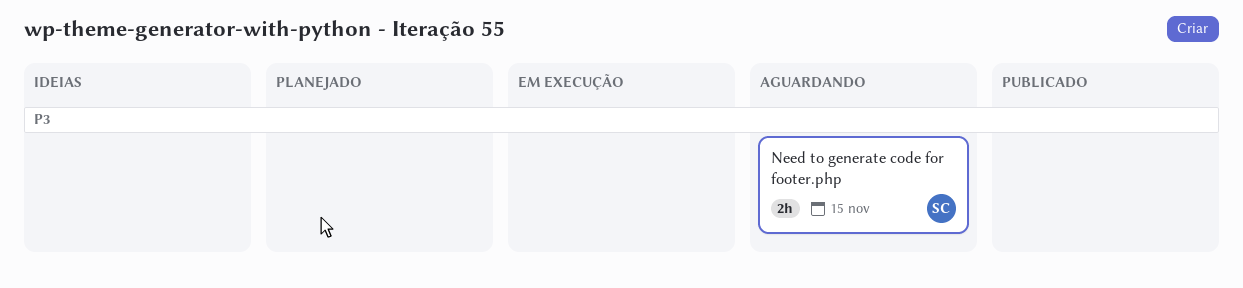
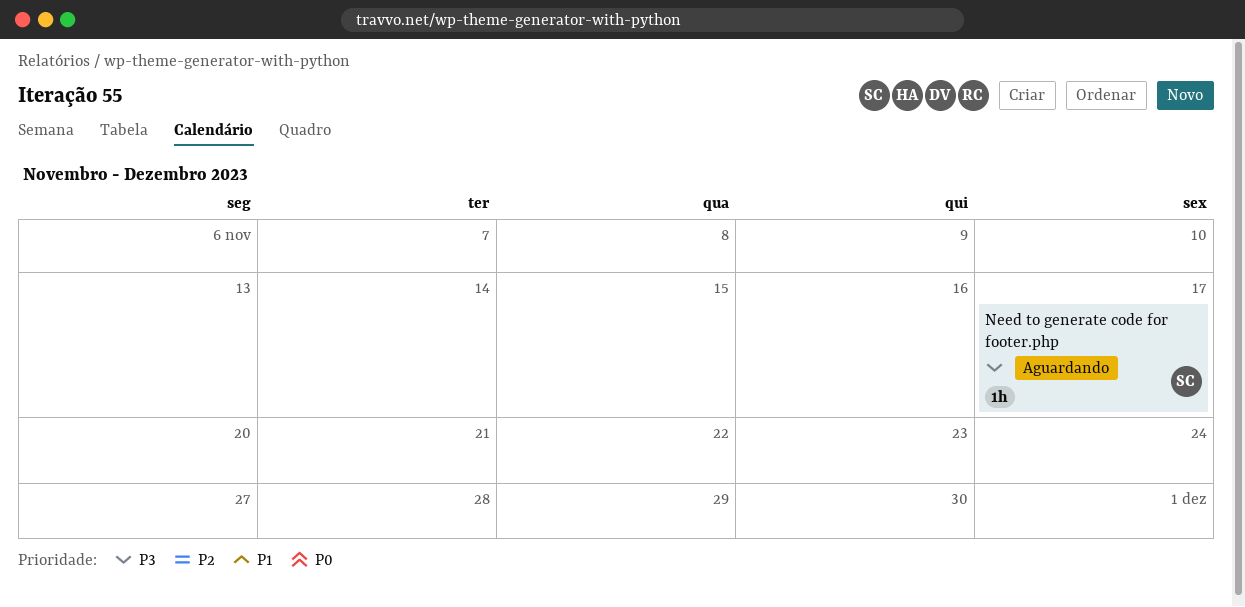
Need to generate code for footer.php, estimate: 2h -> 1h
Need to generate code for footer.php, due: Nov 15 -> Nov 17

